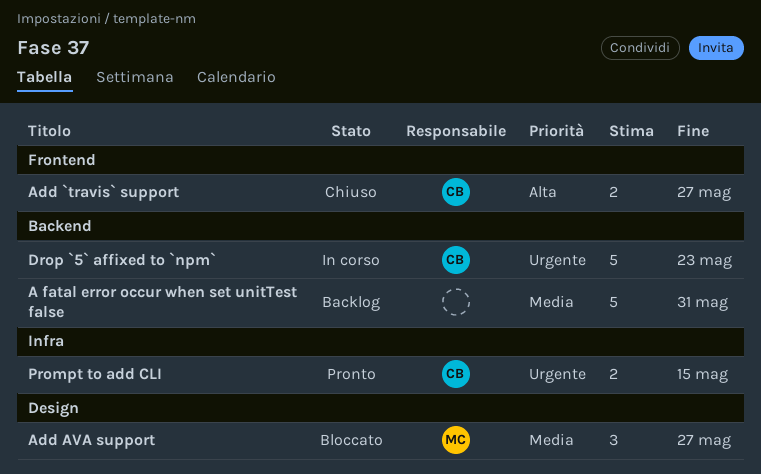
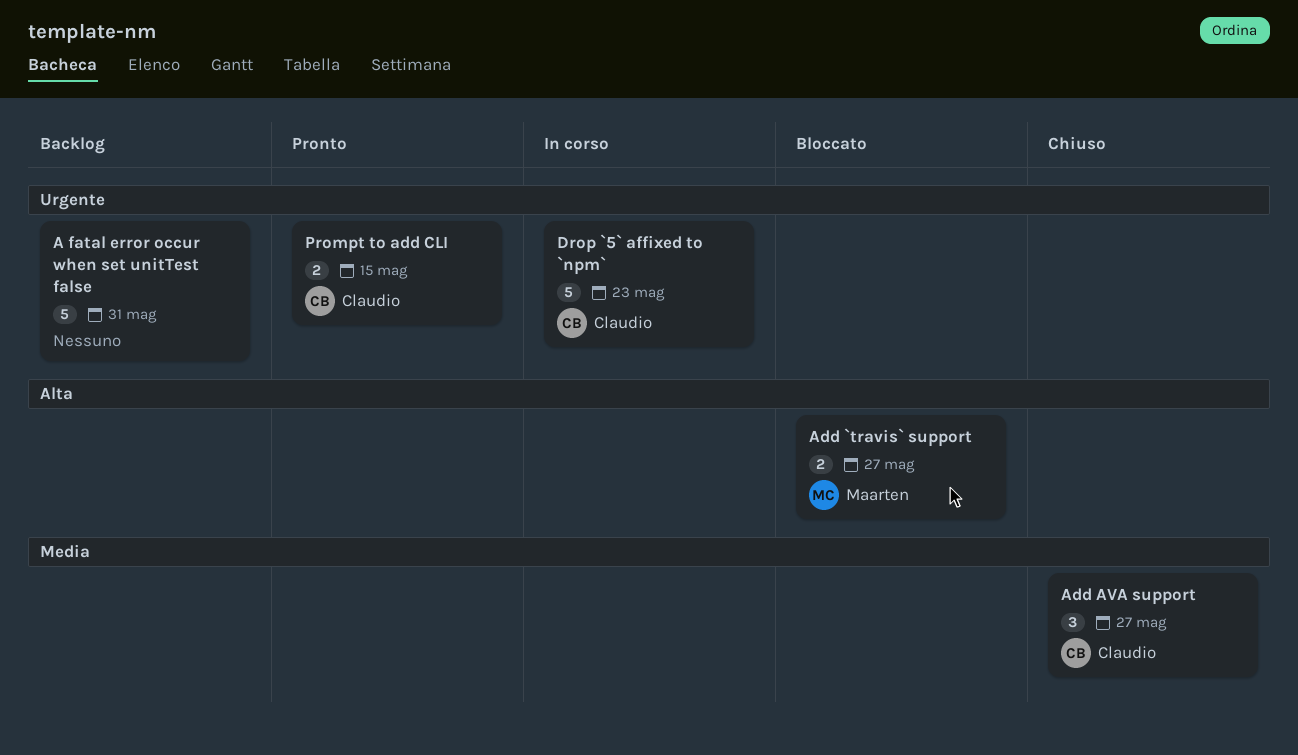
A fatal error occur when set unitTest false, priority: Media -> Urgente
Add `travis` support, status: Chiuso -> Bloccato
Add `travis` support, owner: Claudio -> Maarten
Add AVA support, status: Bloccato -> Chiuso
Add AVA support, owner: Maarten -> Claudio

